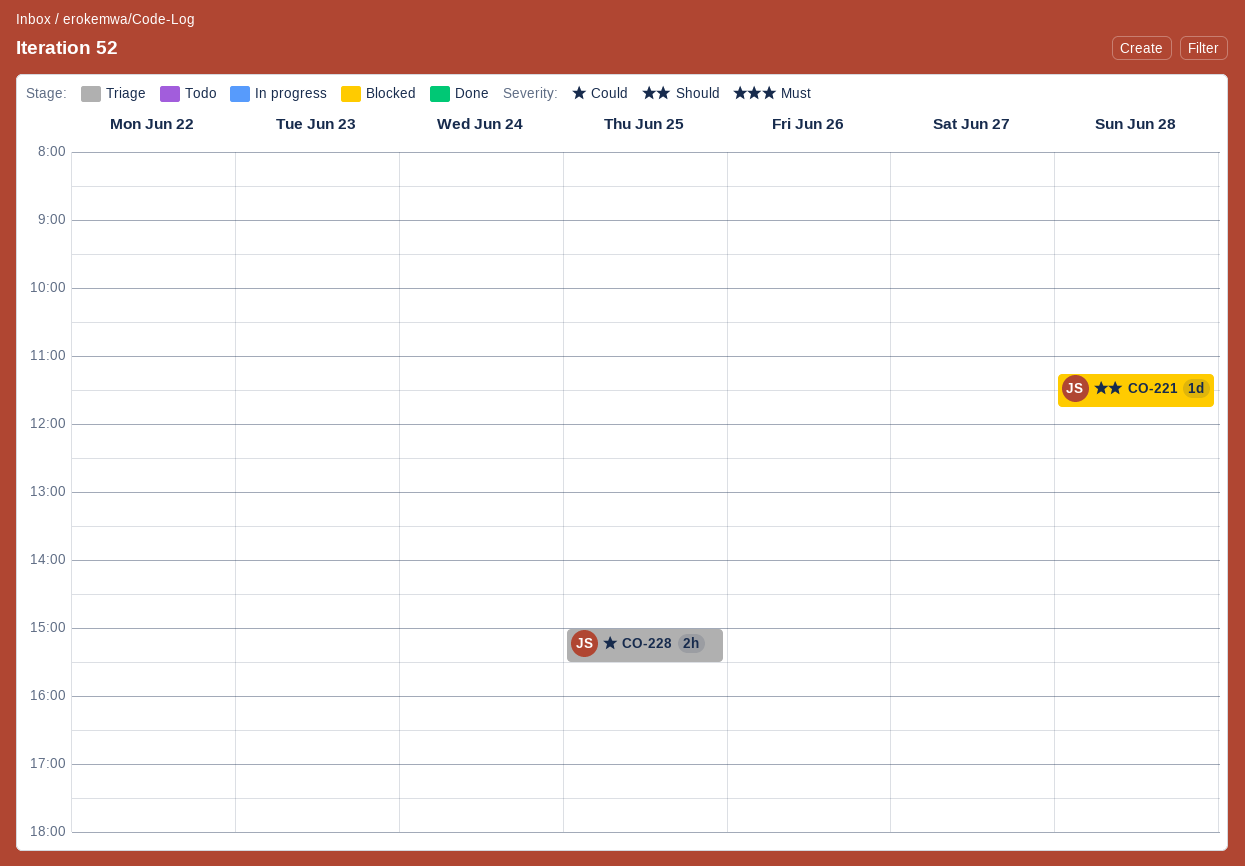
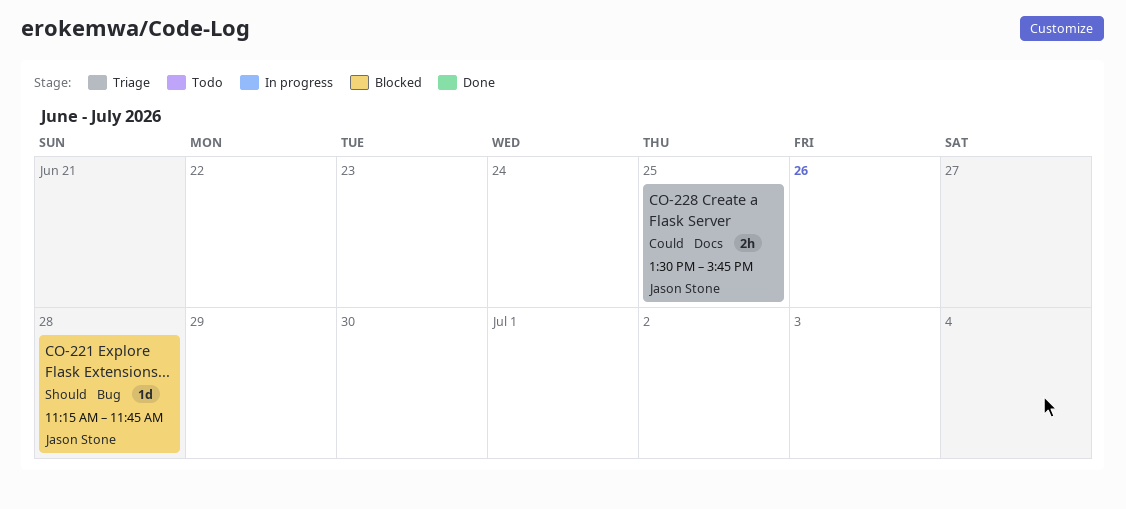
CO-228, begins: 15:00 -> 13:30
CO-228, ends: 15:30 -> 15:45

